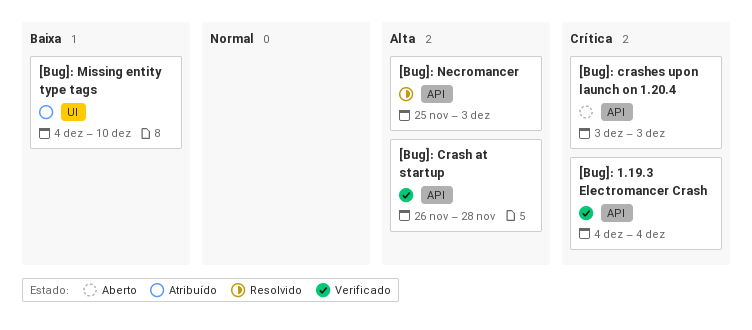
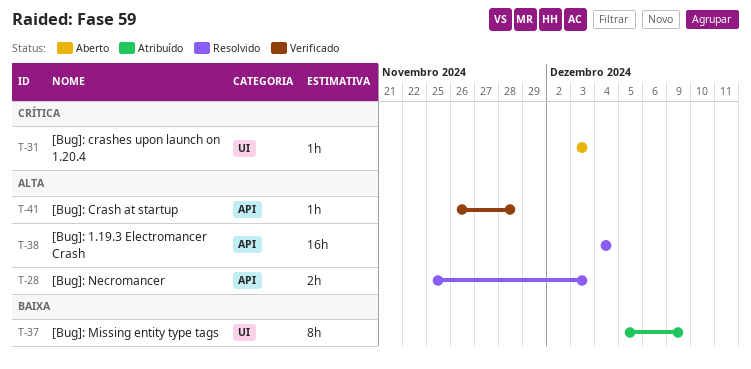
[Bug]: 1.19.3 Electromancer Crash, status: Verificado -> Resolvido
[Bug]: 1.19.3 Electromancer Crash, priority: Crítica -> Alta
[Bug]: crashes upon launch on 1.20.4, label: API -> UI
[Bug]: Missing entity type tags, start: Dec 4 -> Dec 5
[Bug]: Missing entity type tags, due: Dec 10 -> Dec 9

